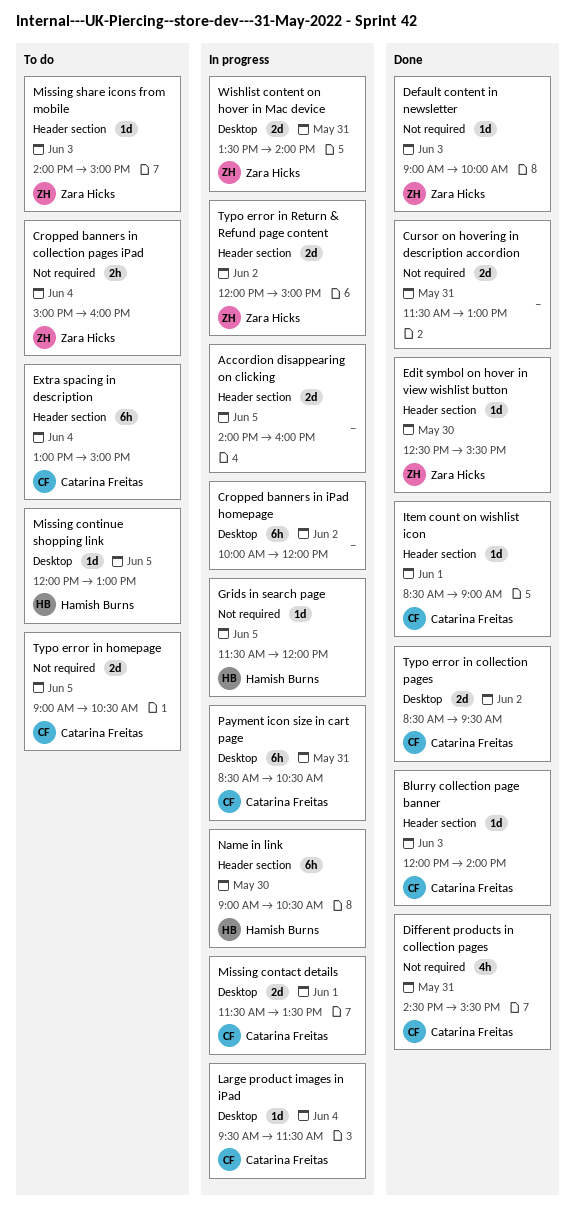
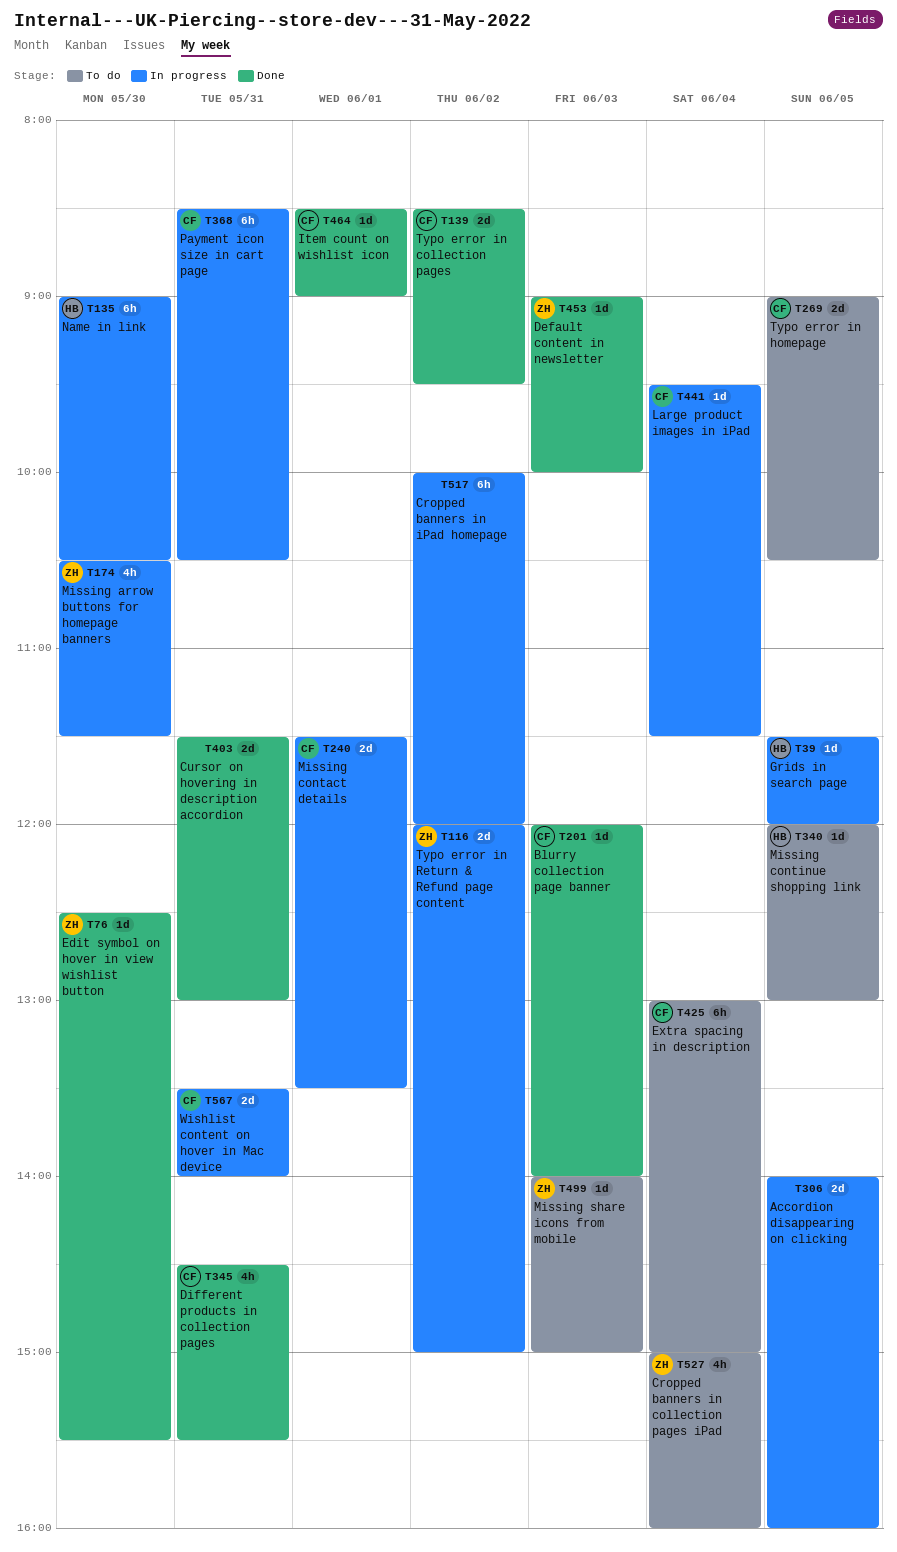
Cropped banners in collection pages iPad, estimate: 2h -> 4h
Missing arrow buttons for homepage banners: none -> present
Wishlist content on hover in Mac device, owner: Zara Hicks -> Catarina Freitas

